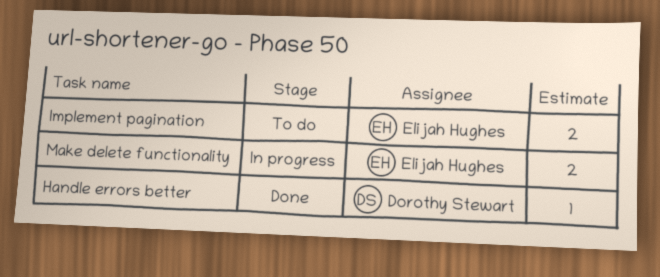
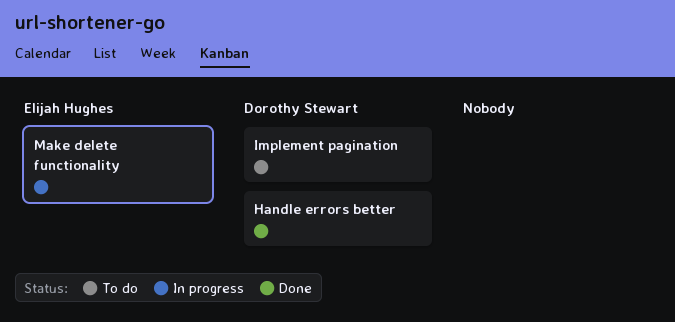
Implement pagination, owner: Elijah Hughes -> Dorothy Stewart

